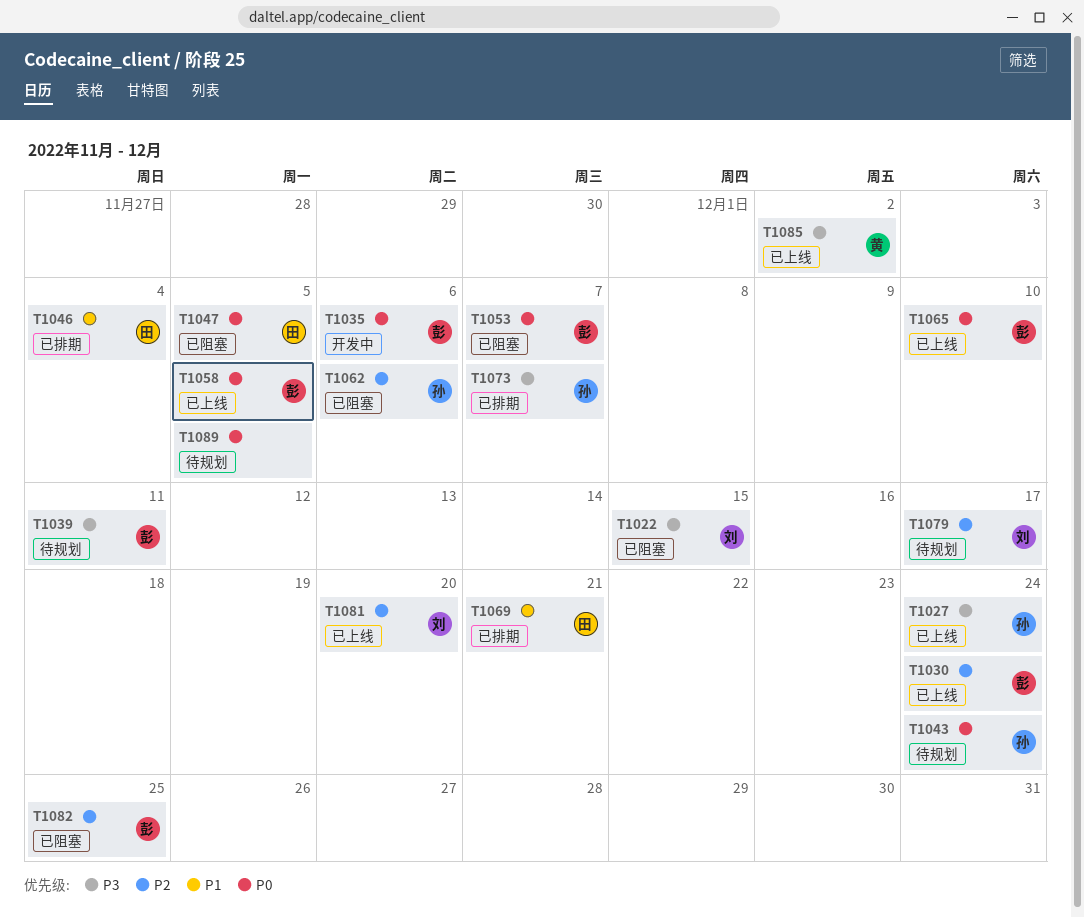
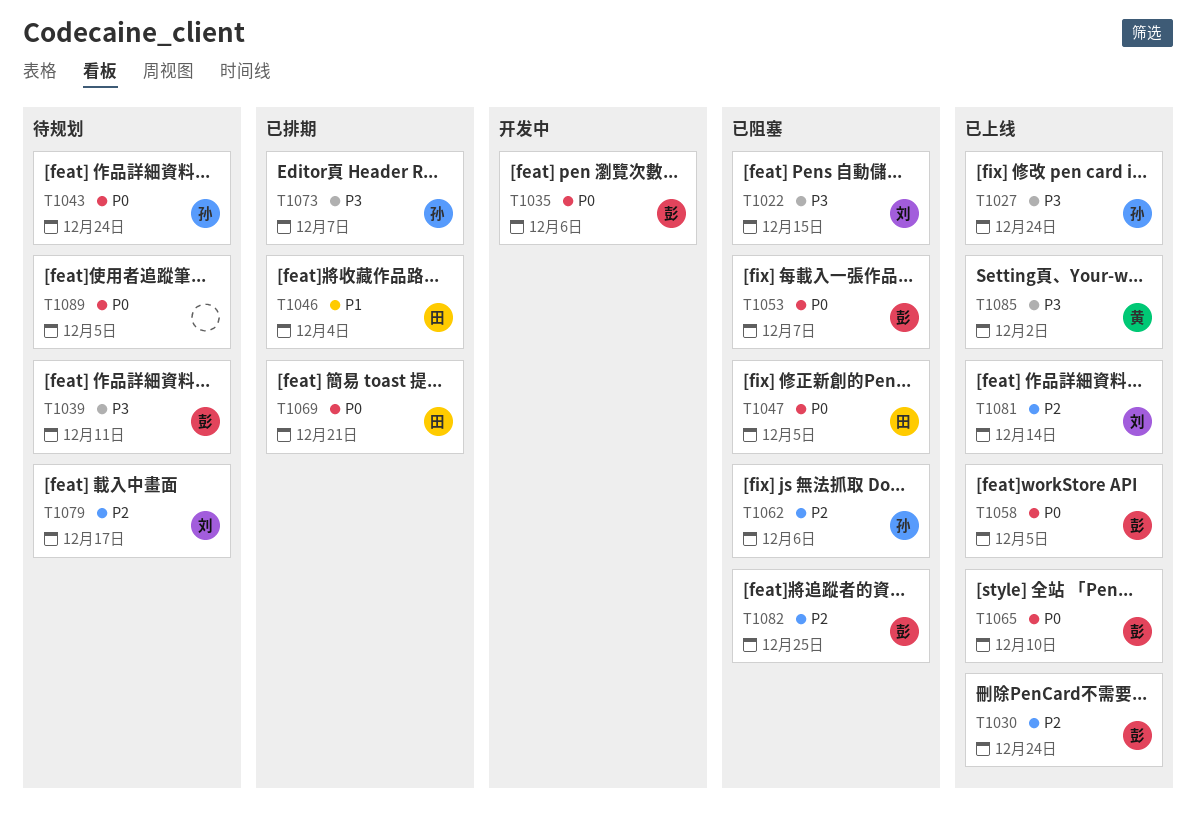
T1069, priority: P1 -> P0
T1081, due: Dec 20 -> Dec 14

